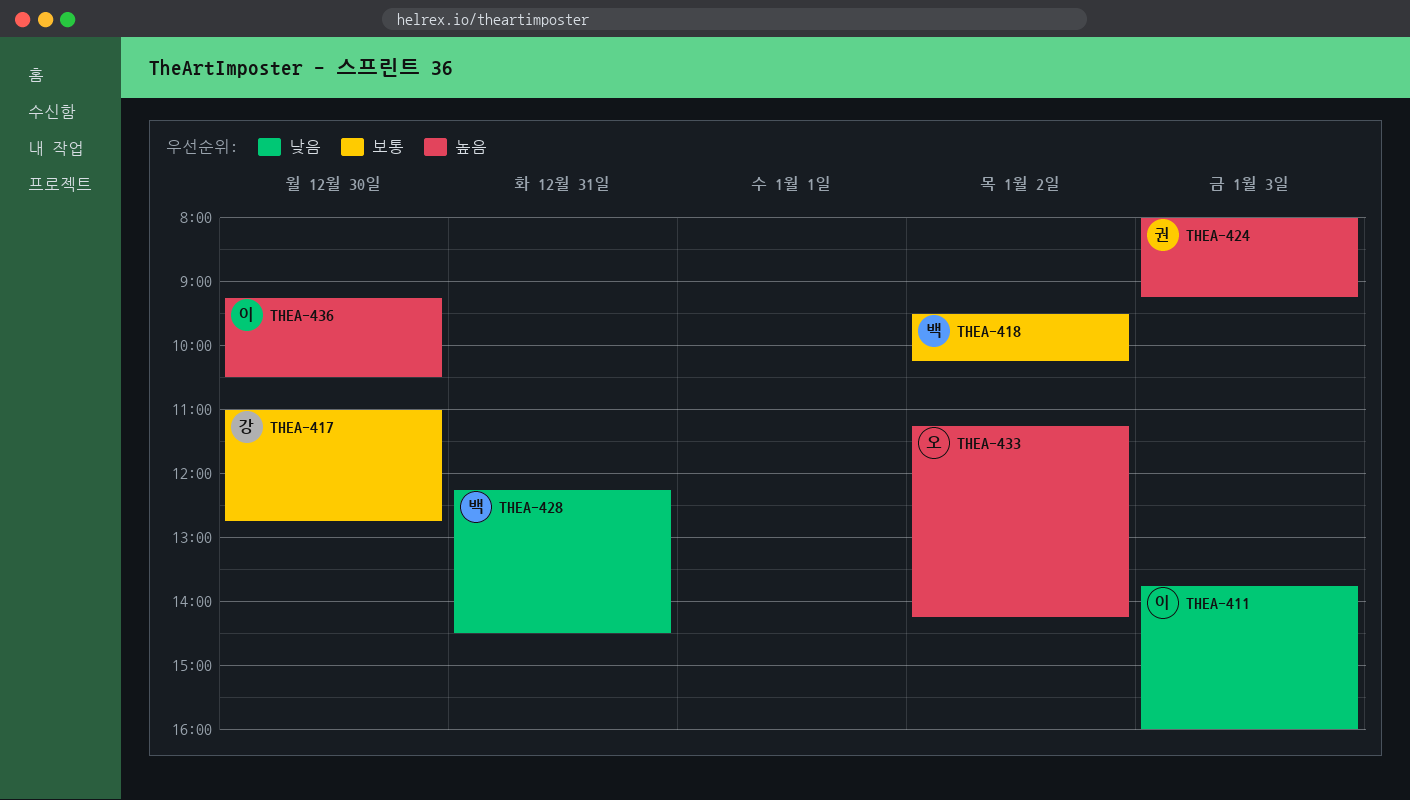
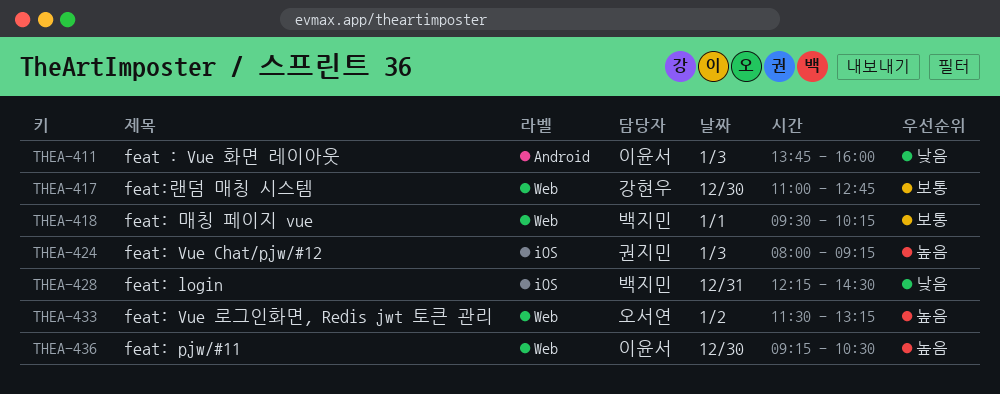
THEA-418, day: Jan 2 -> Jan 1
THEA-433, begins: 11:15 -> 11:30
THEA-433, ends: 14:15 -> 13:15

